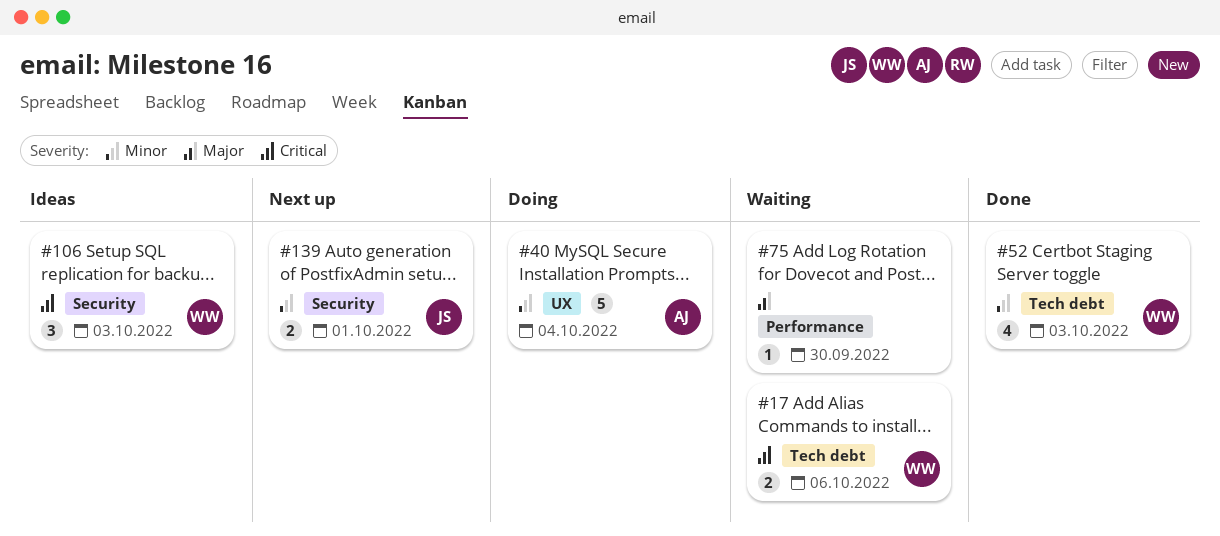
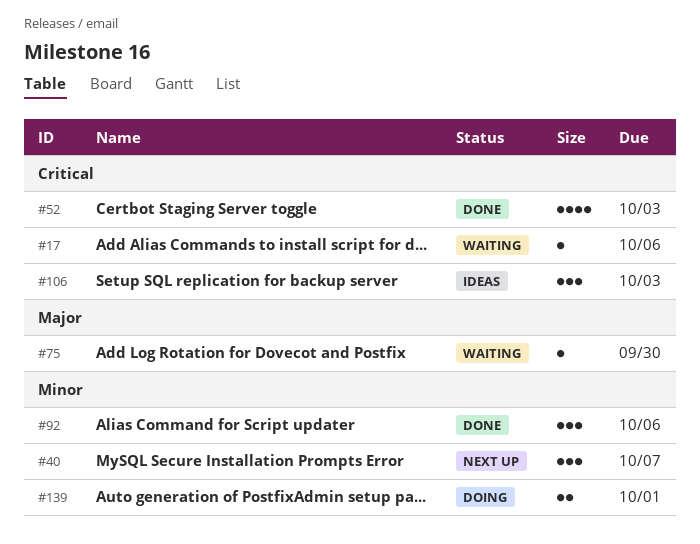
#17, estimate: 2 -> 1
#40, status: Doing -> Next up
#40, estimate: 5 -> 3
#40, due: Oct 4 -> Oct 7
#52, priority: Minor -> Critical
#92: none -> present
#139, status: Next up -> Doing

